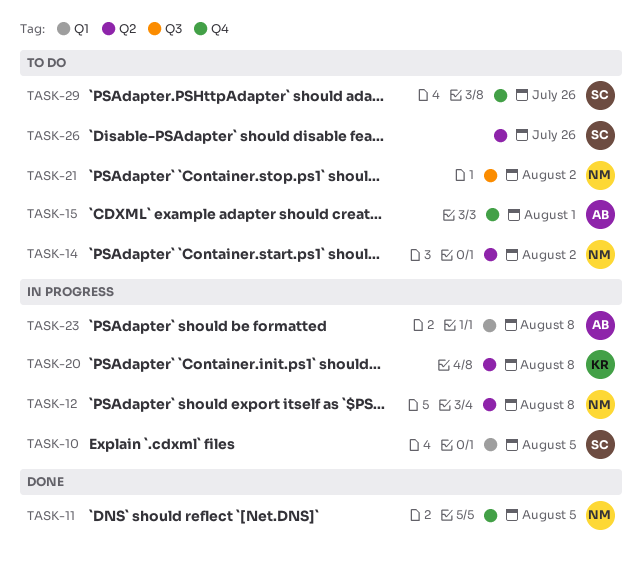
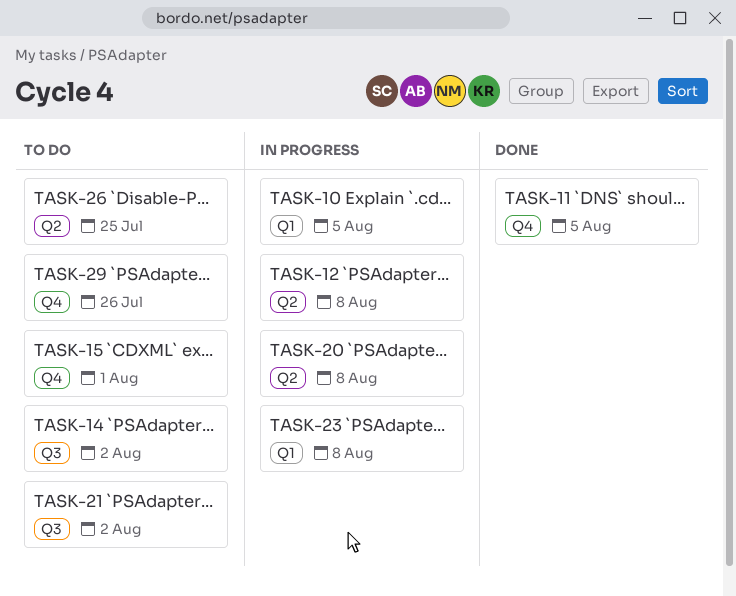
TASK-14, label: Q2 -> Q3
TASK-26, due: Jul 26 -> Jul 25

